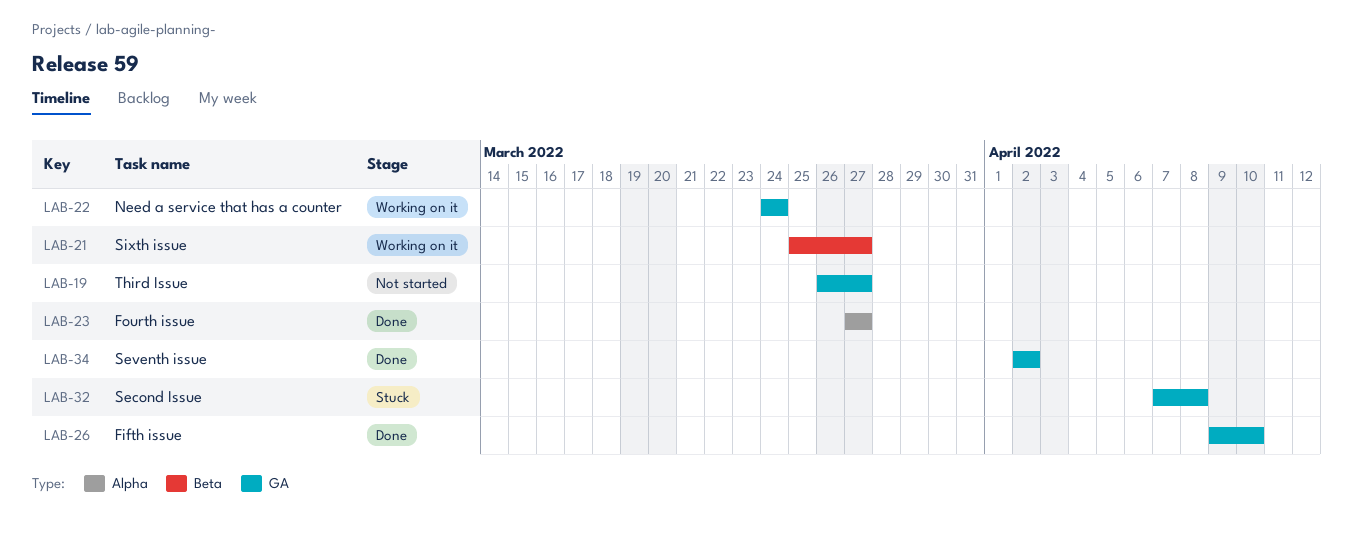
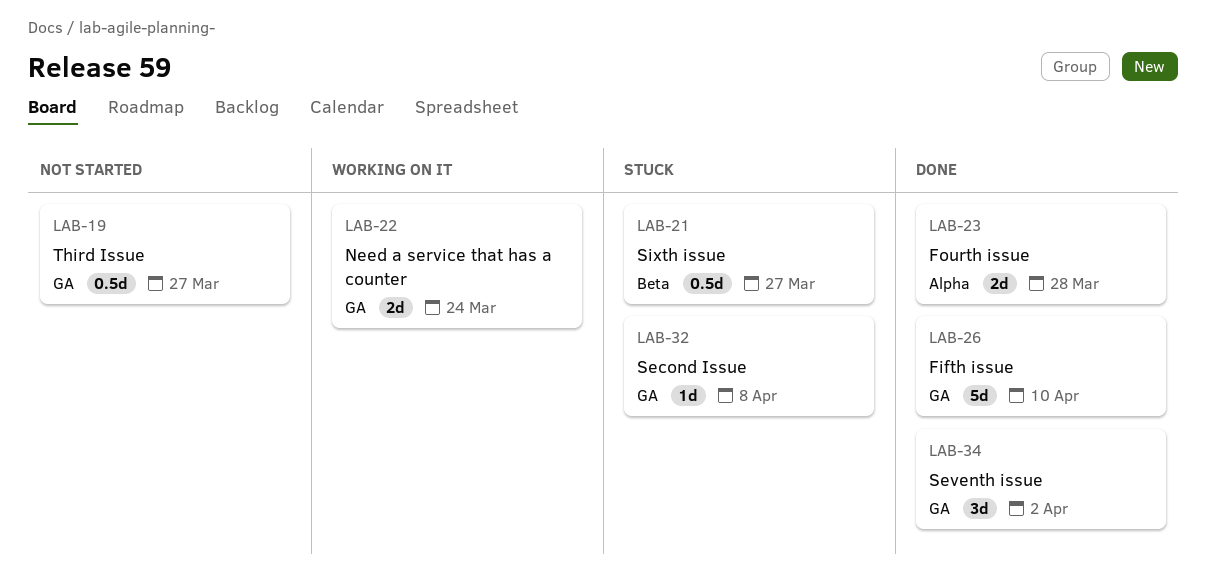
LAB-21, status: Working on it -> Stuck
LAB-23, due: Mar 27 -> Mar 28

